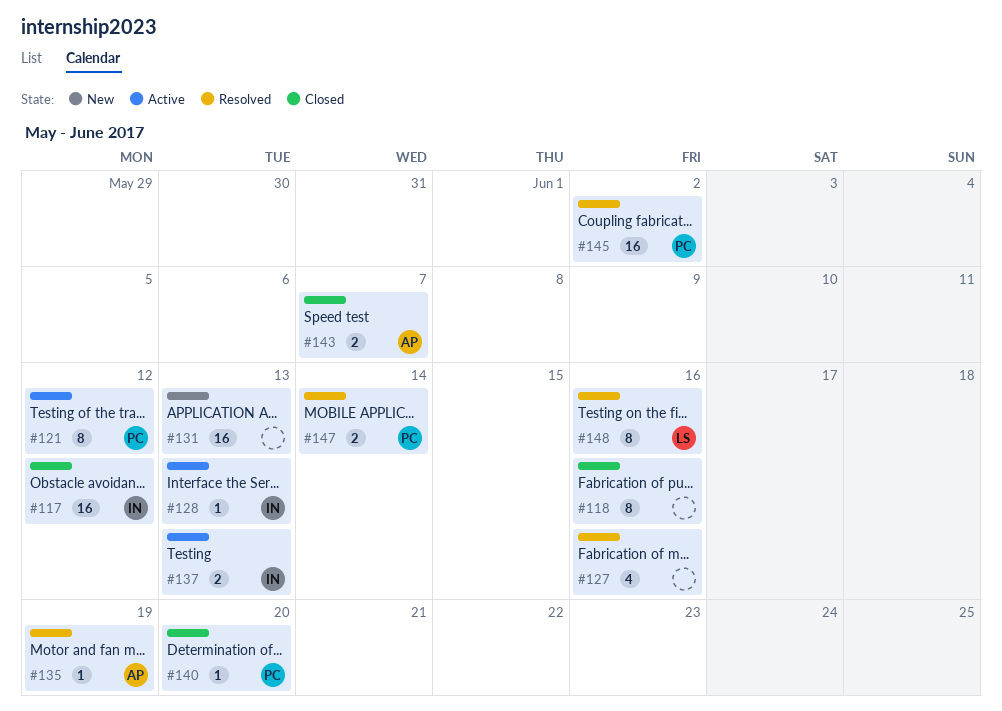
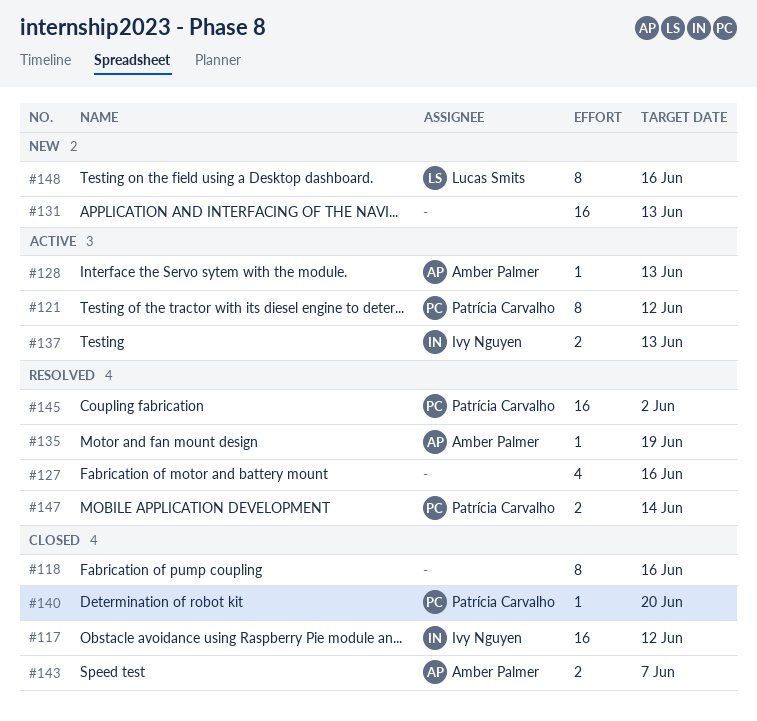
#128, owner: Ivy Nguyen -> Amber Palmer
#148, status: Resolved -> New

